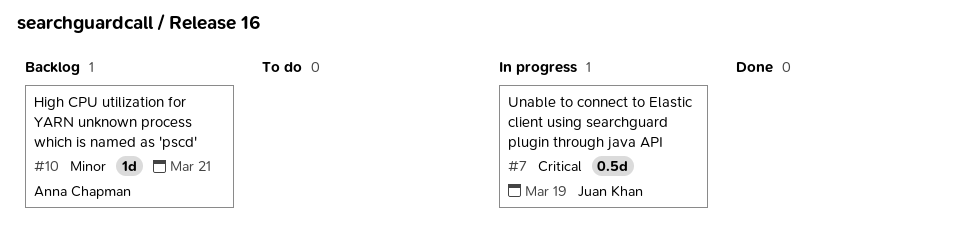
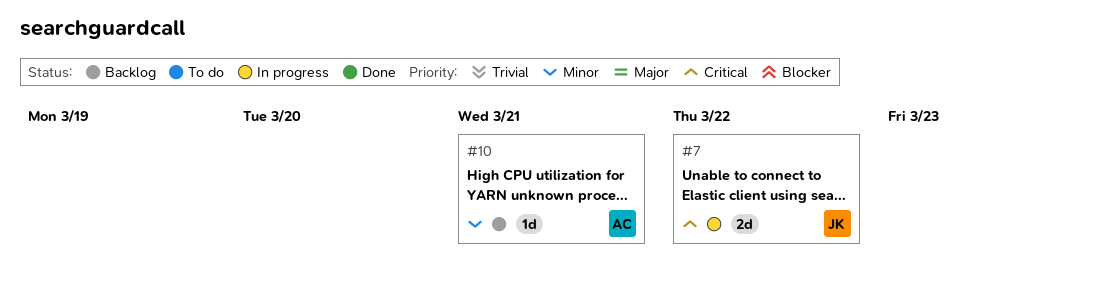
#7, estimate: 0.5d -> 2d
#7, due: Mar 19 -> Mar 22

